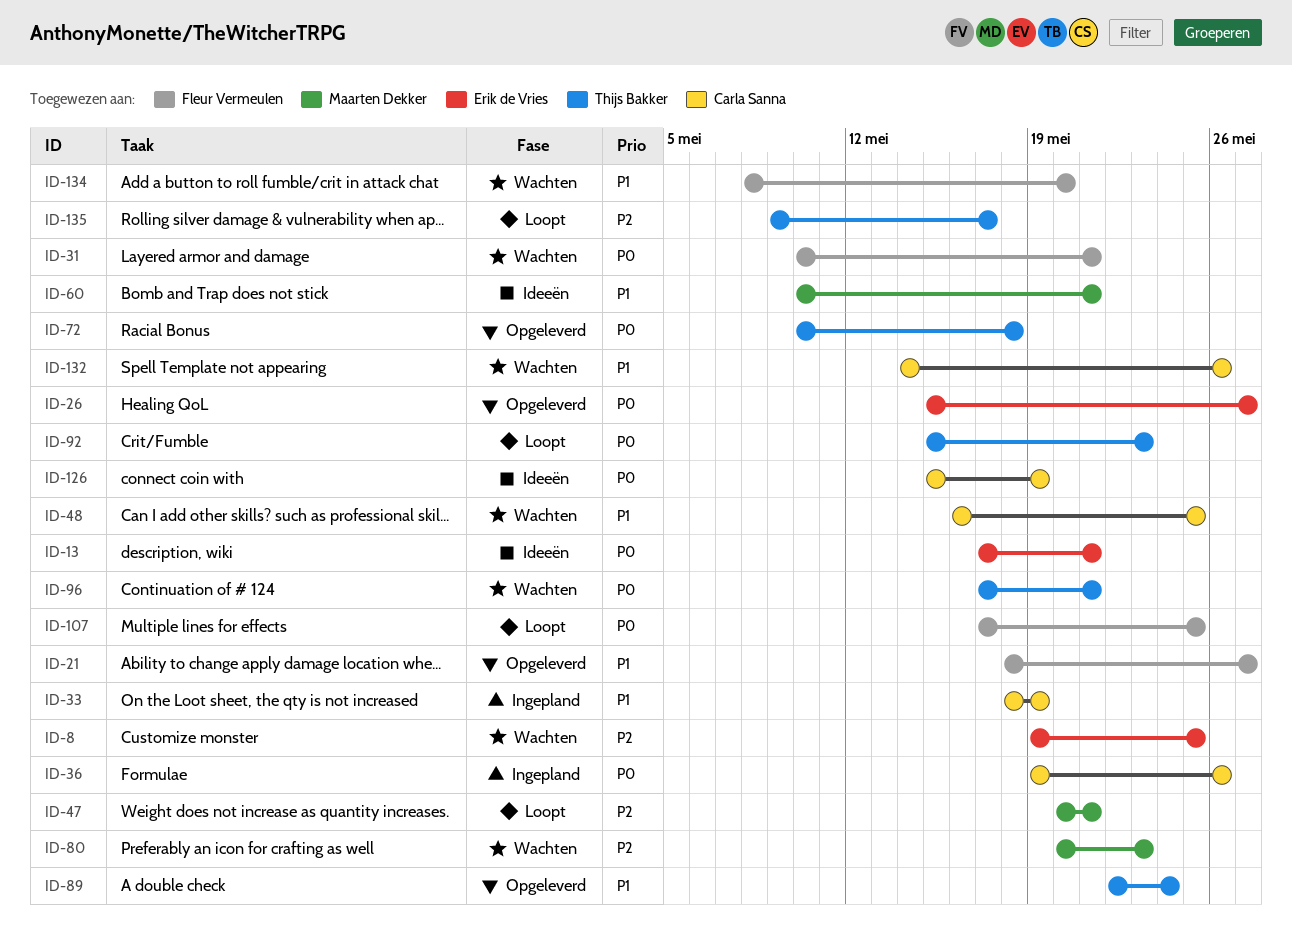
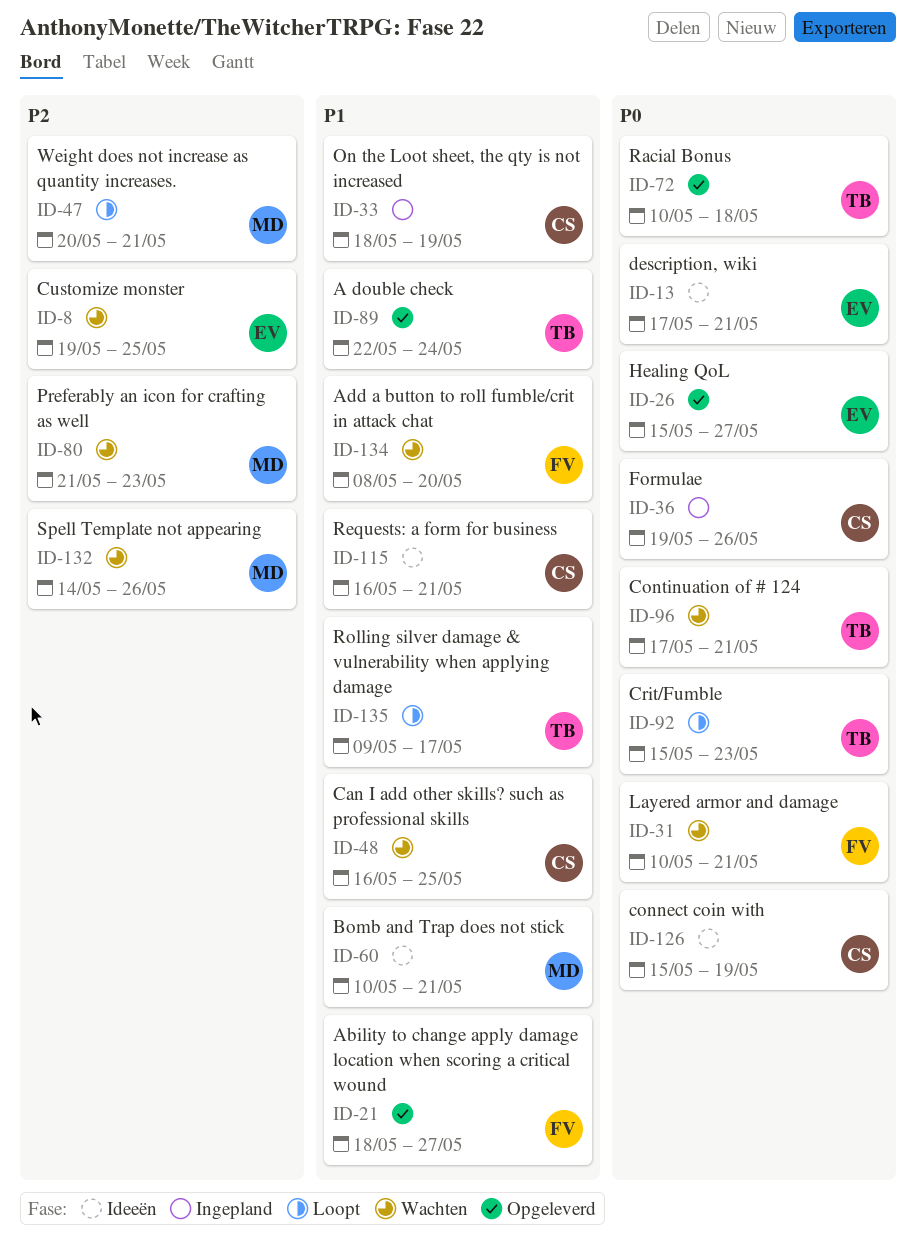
ID-80, start: May 20 -> May 21
ID-107: present -> none
ID-115: none -> present
ID-132, owner: Carla Sanna -> Maarten Dekker
ID-132, priority: P1 -> P2
ID-135, priority: P2 -> P1

